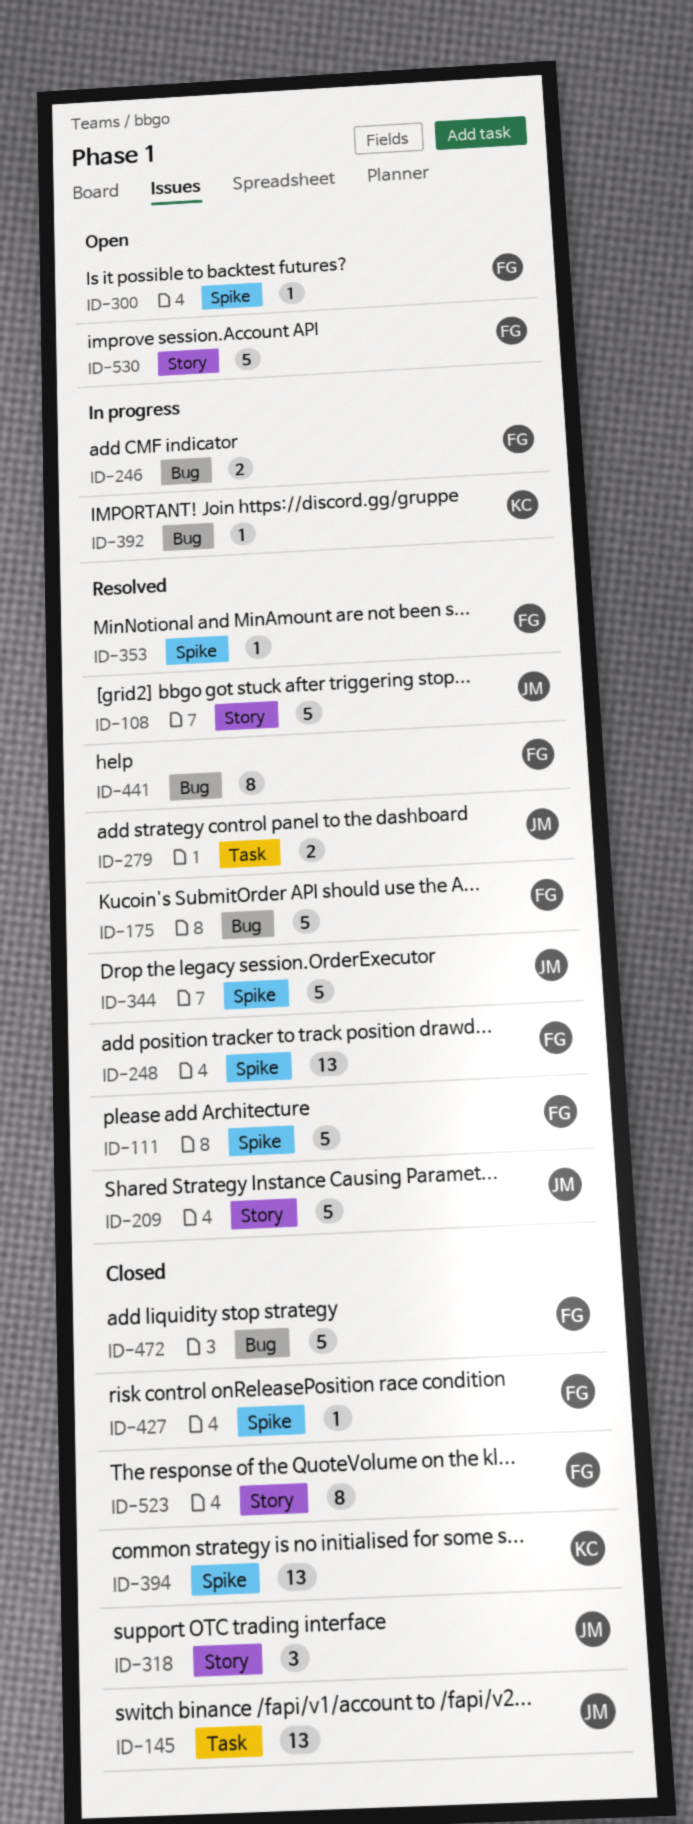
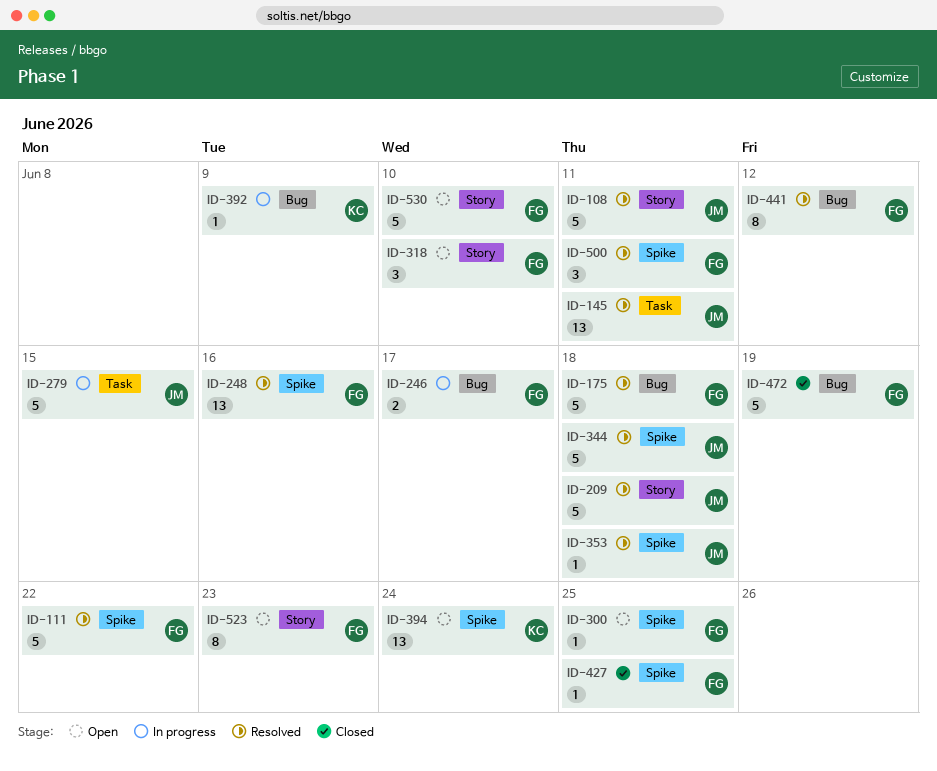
ID-145, status: Closed -> Resolved
ID-279, status: Resolved -> In progress
ID-279, estimate: 2 -> 5
ID-318, status: Closed -> Open
ID-318, owner: JM -> FG
ID-353, owner: FG -> JM
ID-394, status: Closed -> Open
ID-500: none -> present
ID-523, status: Closed -> Open

